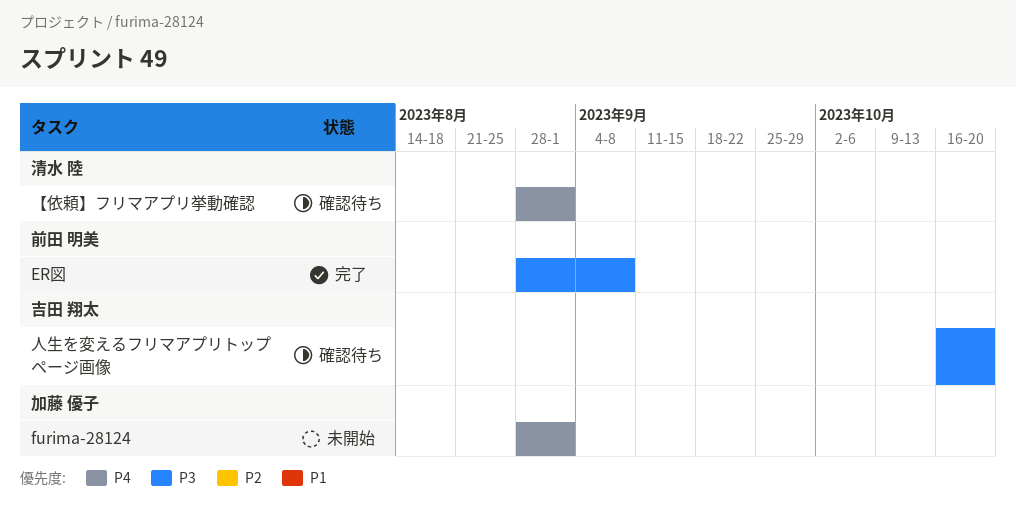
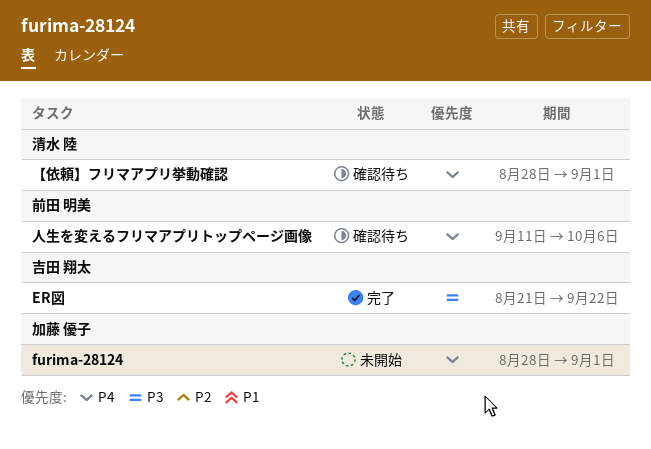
ER図, owner: 前田 明美 -> 吉田 翔太
ER図, start: Aug 28 -> Aug 21
ER図, due: Sep 8 -> Sep 22
人生を変えるフリマアプリトップページ画像, owner: 吉田 翔太 -> 前田 明美
人生を変えるフリマアプリトップページ画像, priority: P3 -> P4
人生を変えるフリマアプリトップページ画像, start: Oct 16 -> Sep 11
人生を変えるフリマアプリトップページ画像, due: Oct 20 -> Oct 6

